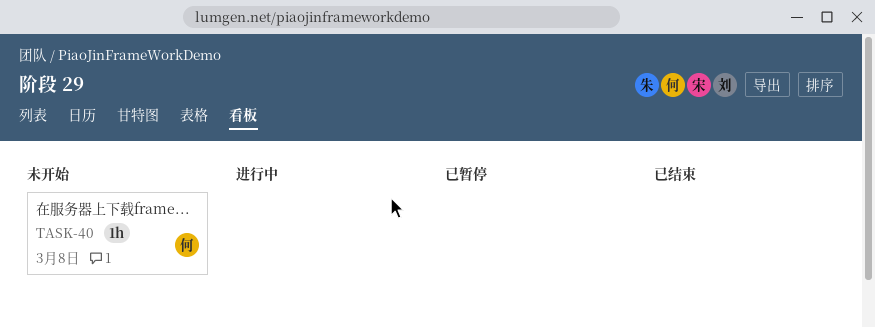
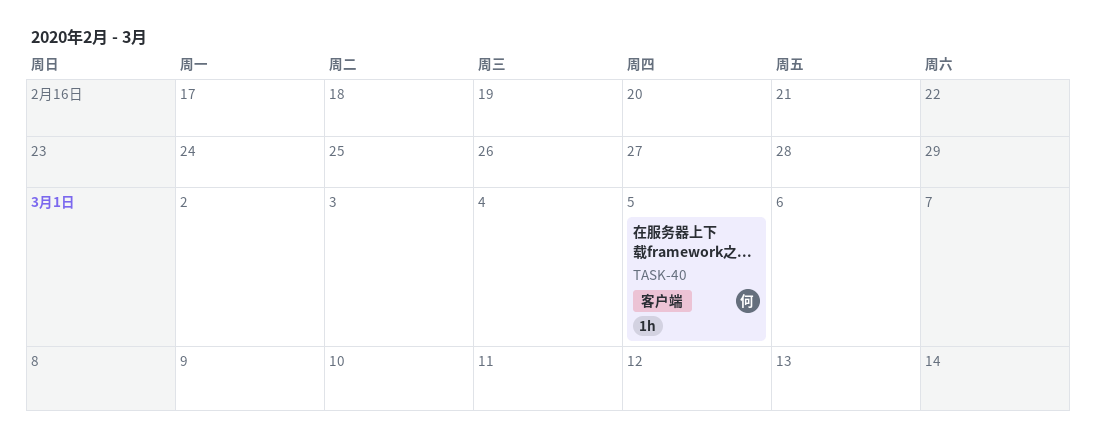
TASK-40, due: Mar 8 -> Mar 5

